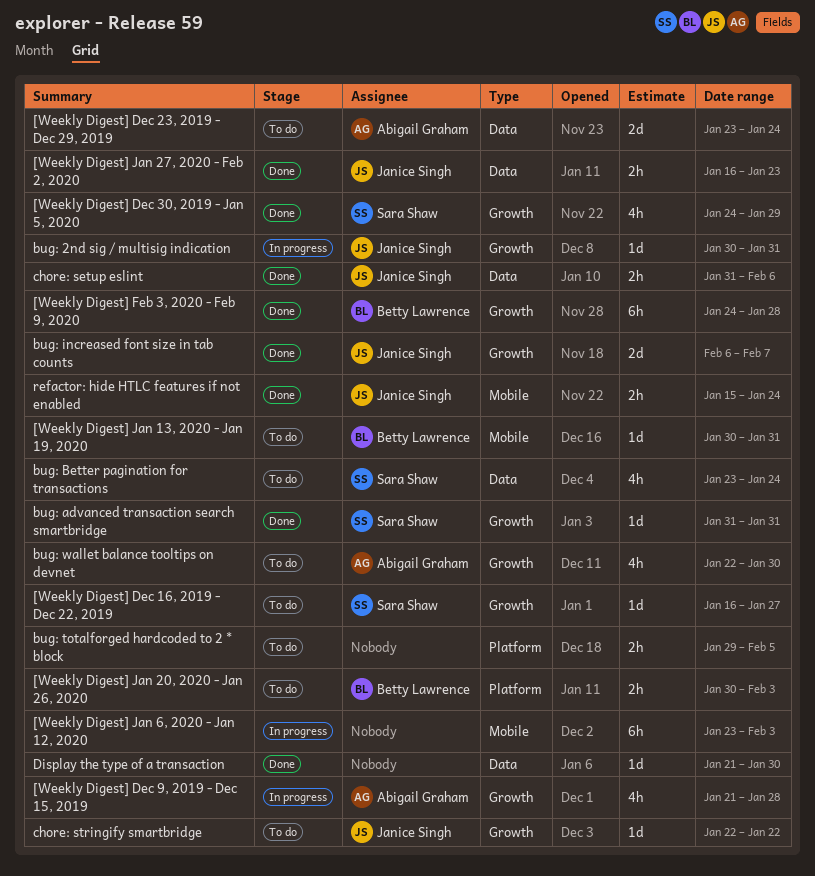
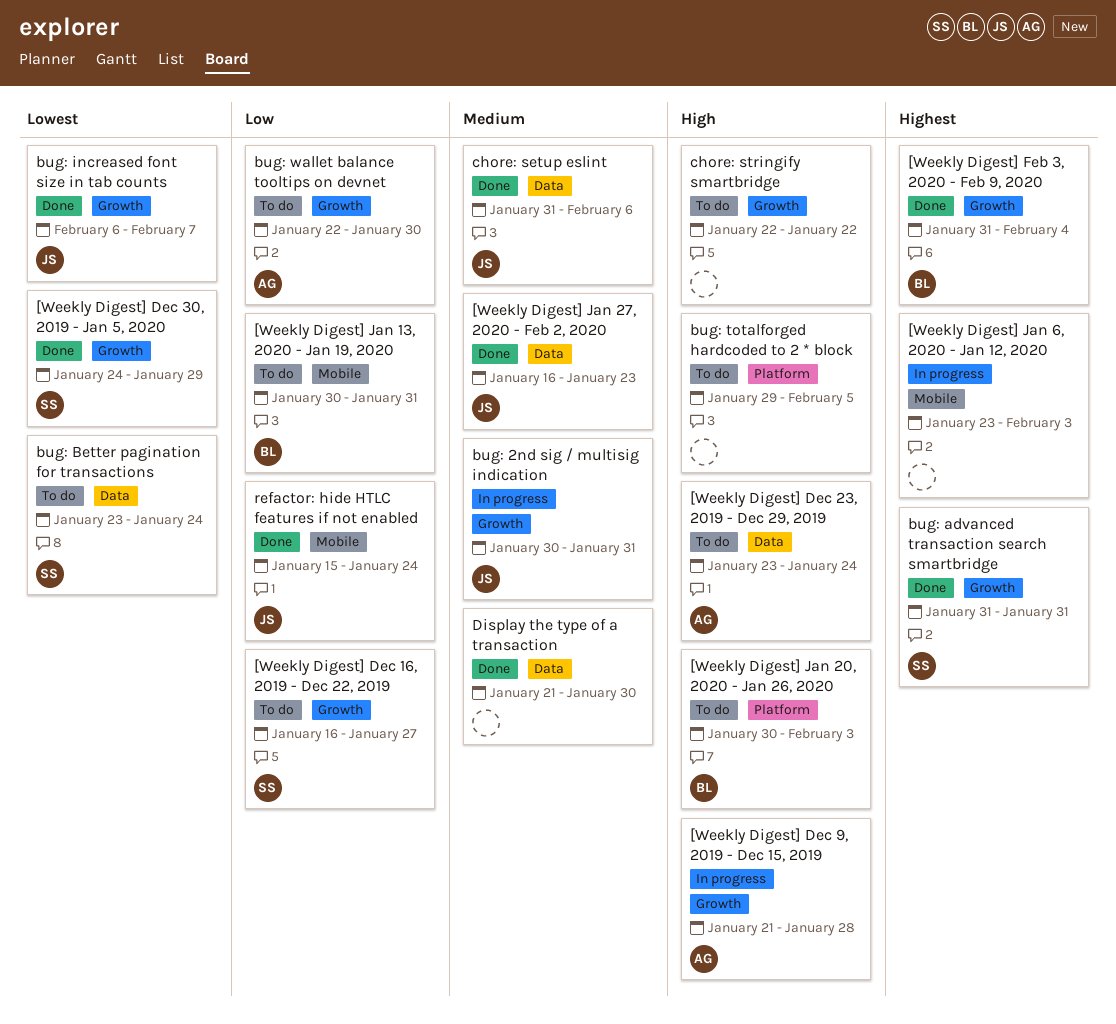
[Weekly Digest] Feb 3, 2020 - Feb 9, 2020, start: Jan 24 -> Jan 31
[Weekly Digest] Feb 3, 2020 - Feb 9, 2020, due: Jan 28 -> Feb 4
chore: stringify smartbridge, owner: Janice Singh -> none

